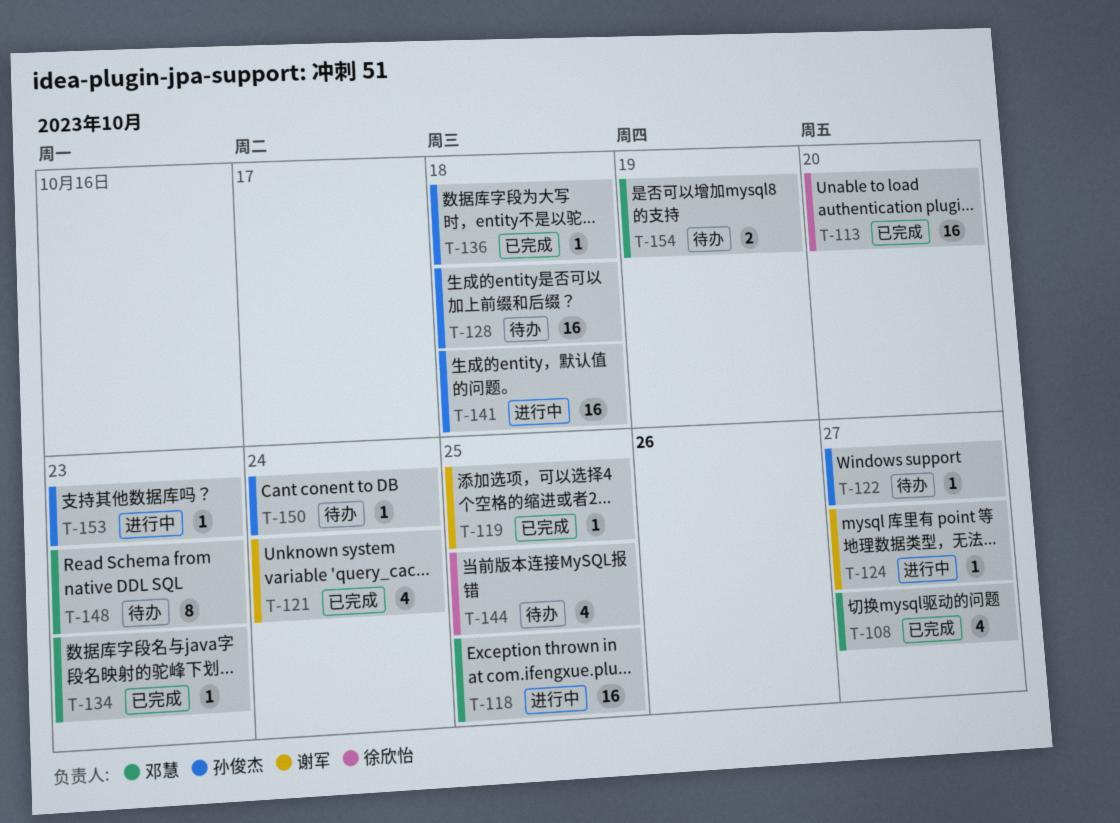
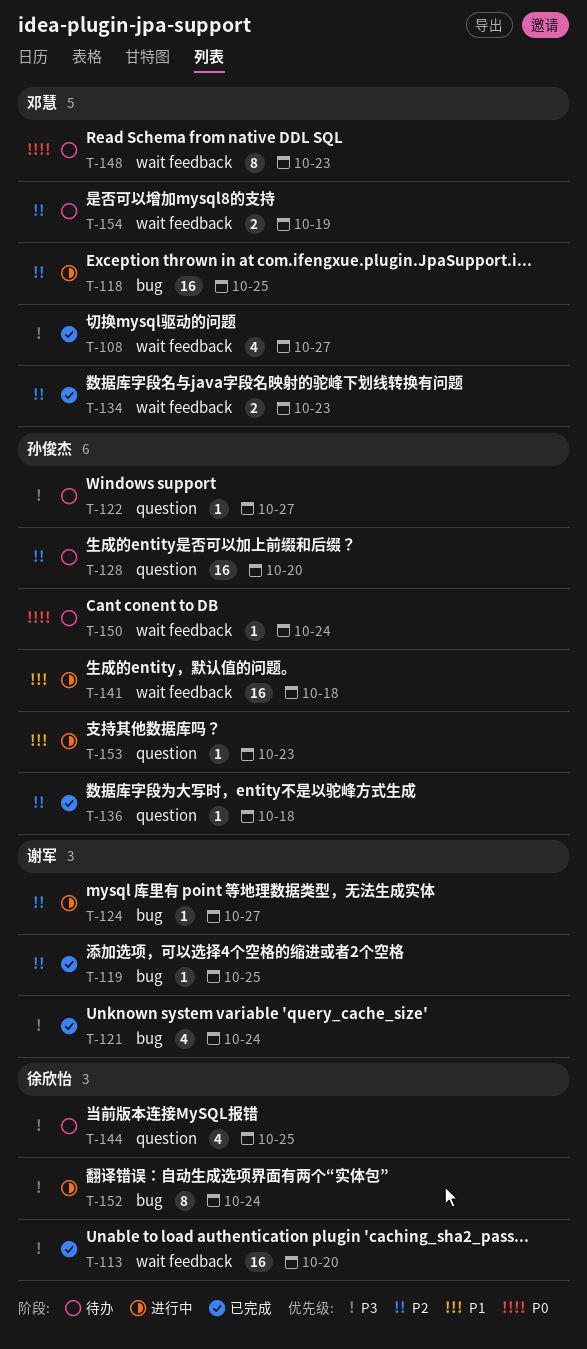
T-128, due: Oct 18 -> Oct 20
T-134, estimate: 1 -> 2
T-152: none -> present

